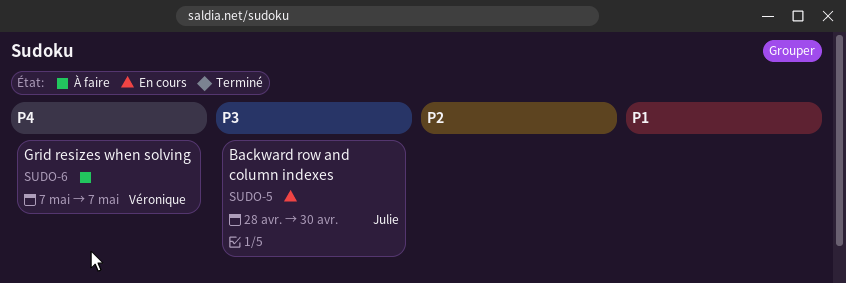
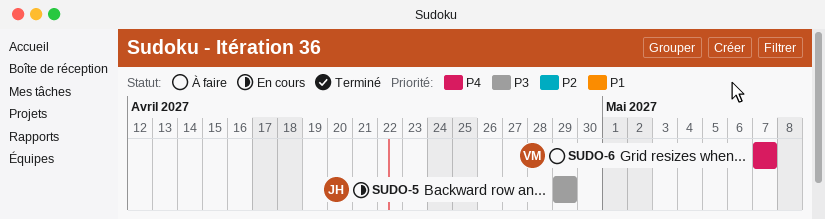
SUDO-5, start: Apr 28 -> Apr 29
SUDO-5, due: Apr 30 -> Apr 29

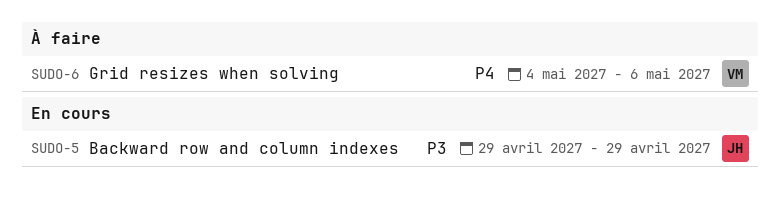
SUDO-6, start: May 7 -> May 4
SUDO-6, due: May 7 -> May 6

